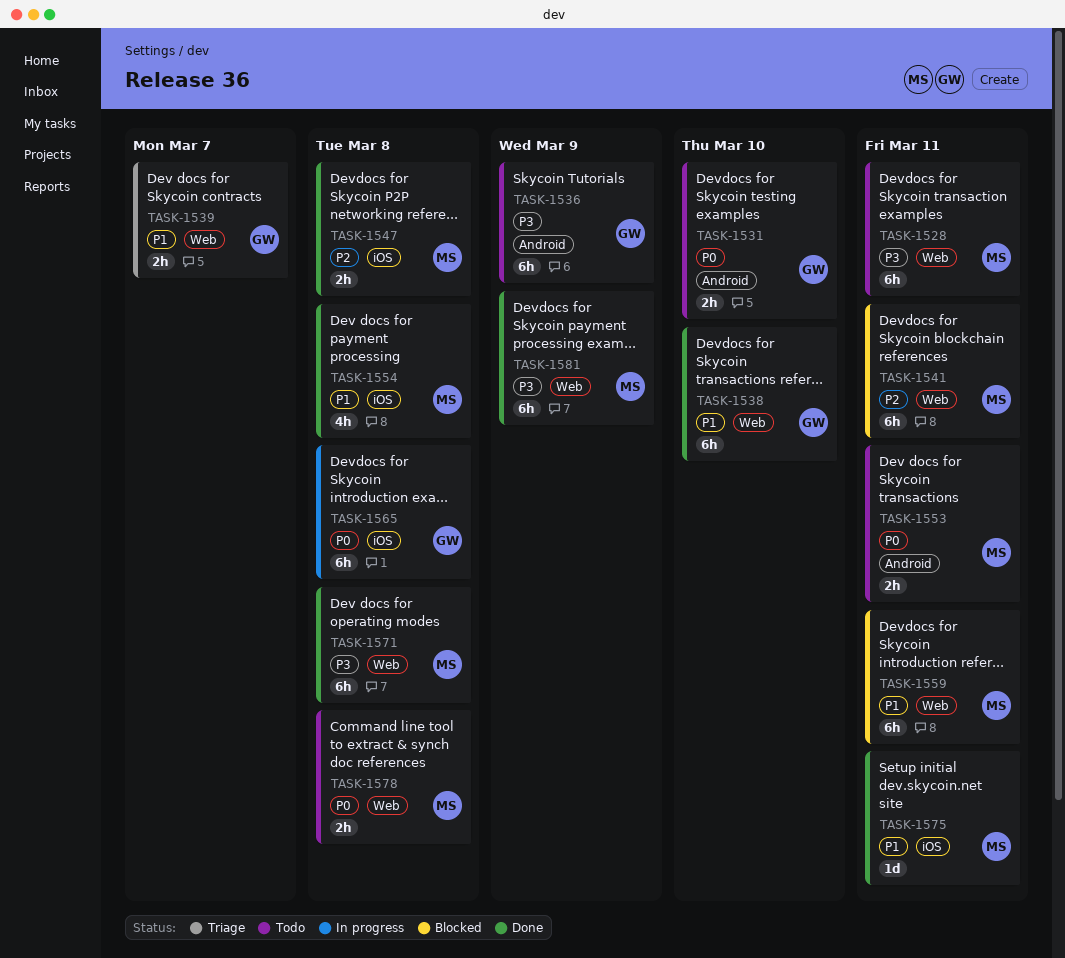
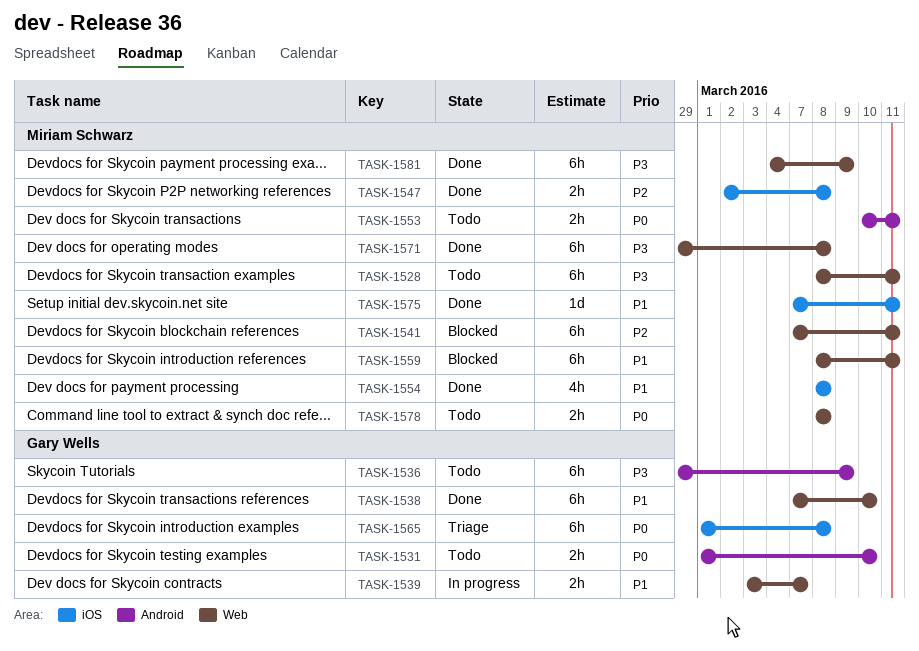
TASK-1539, status: Triage -> In progress
TASK-1565, status: In progress -> Triage

